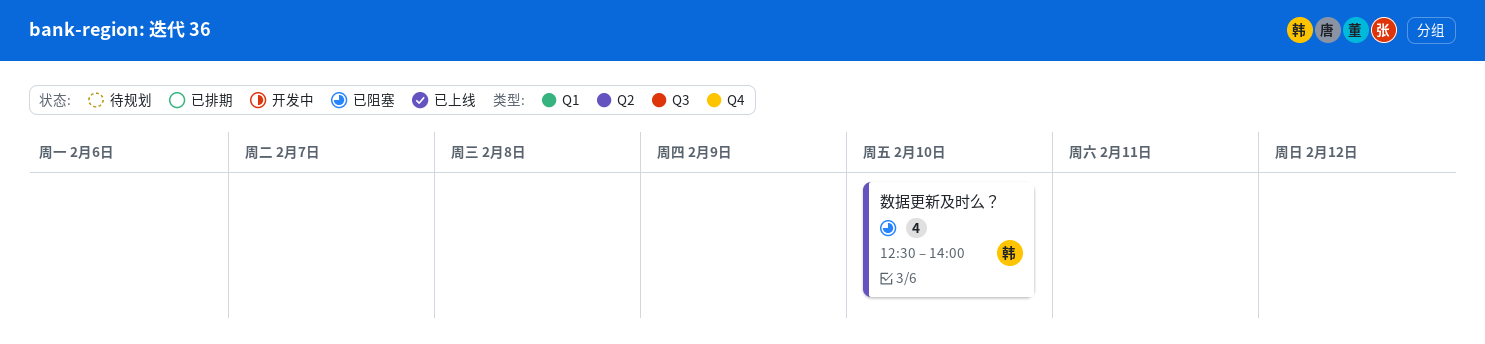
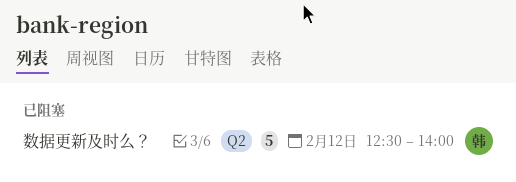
数据更新及时么？, estimate: 4 -> 5
数据更新及时么？, day: Feb 10 -> Feb 12

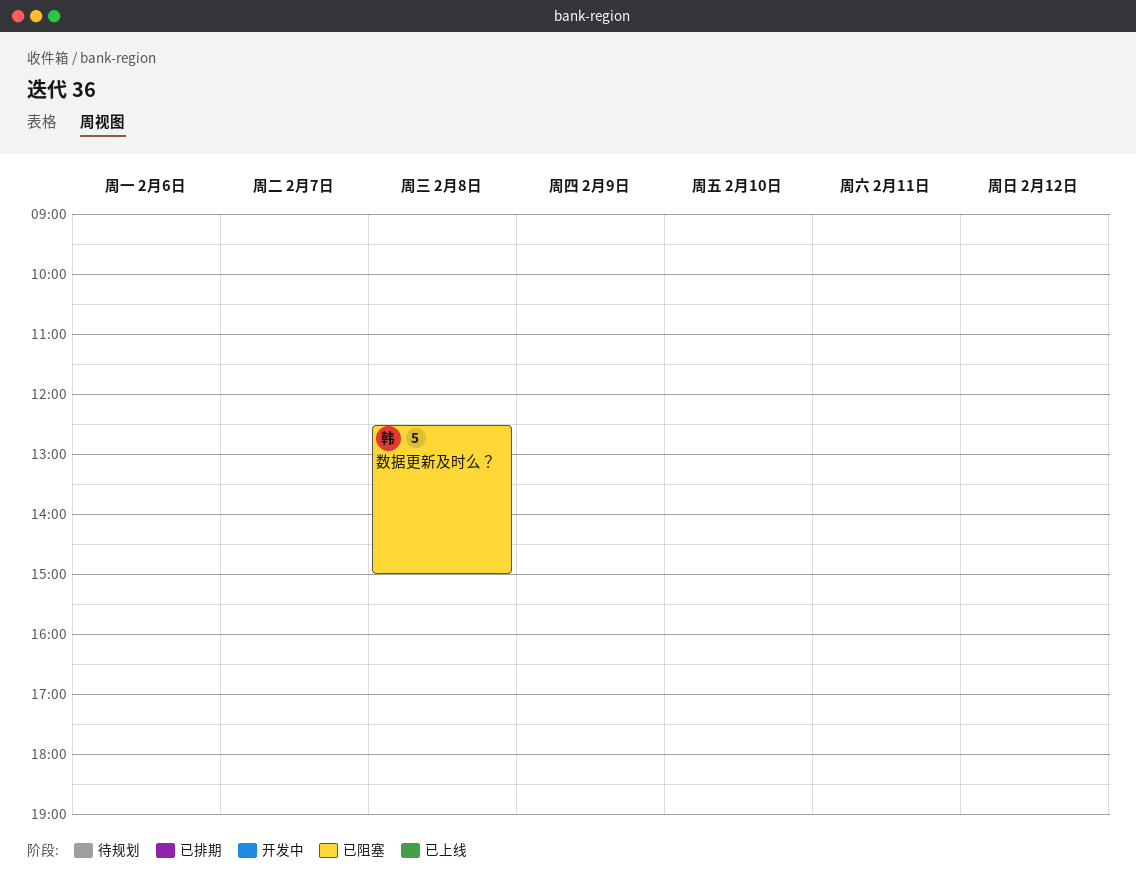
数据更新及时么？, day: Feb 12 -> Feb 8
数据更新及时么？, ends: 14:00 -> 15:00

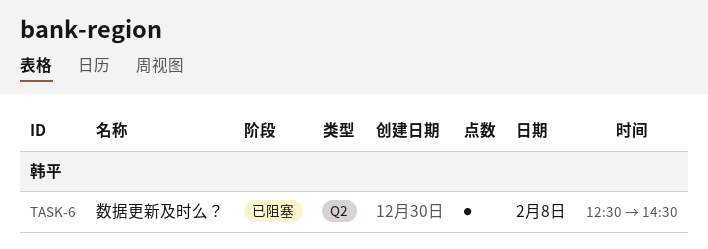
数据更新及时么？, estimate: 5 -> 1
数据更新及时么？, ends: 15:00 -> 14:30

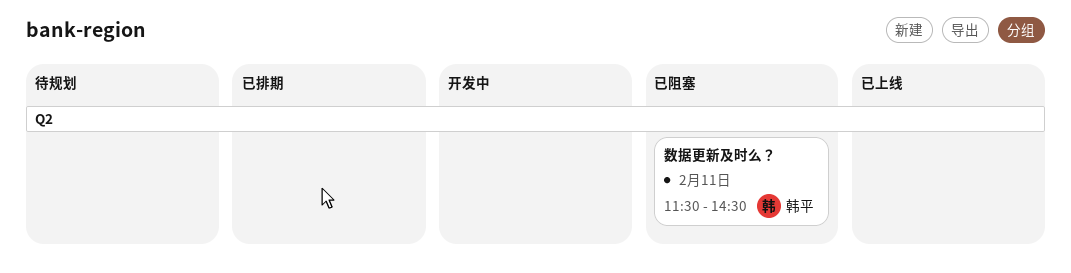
数据更新及时么？, day: Feb 8 -> Feb 11
数据更新及时么？, begins: 12:30 -> 11:30

